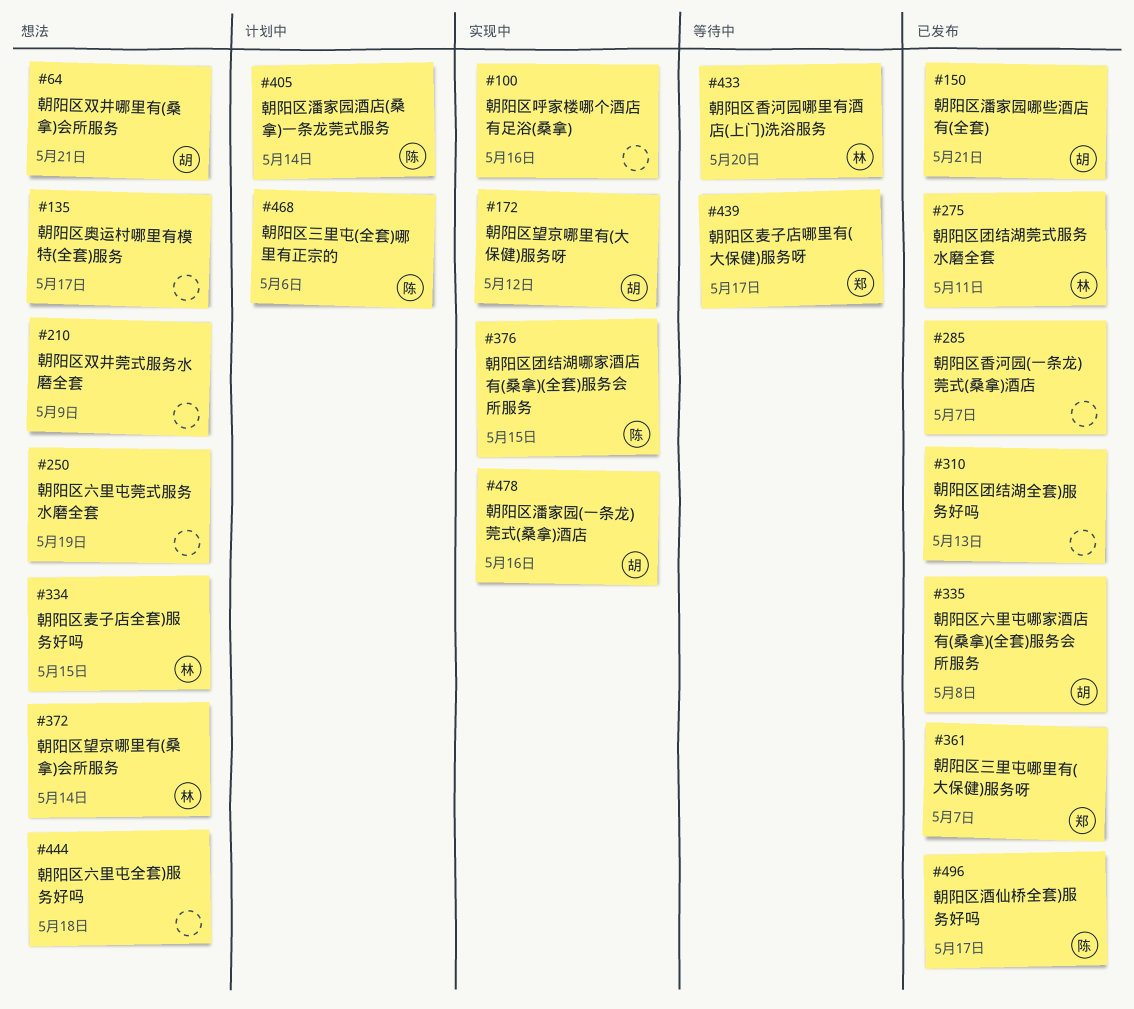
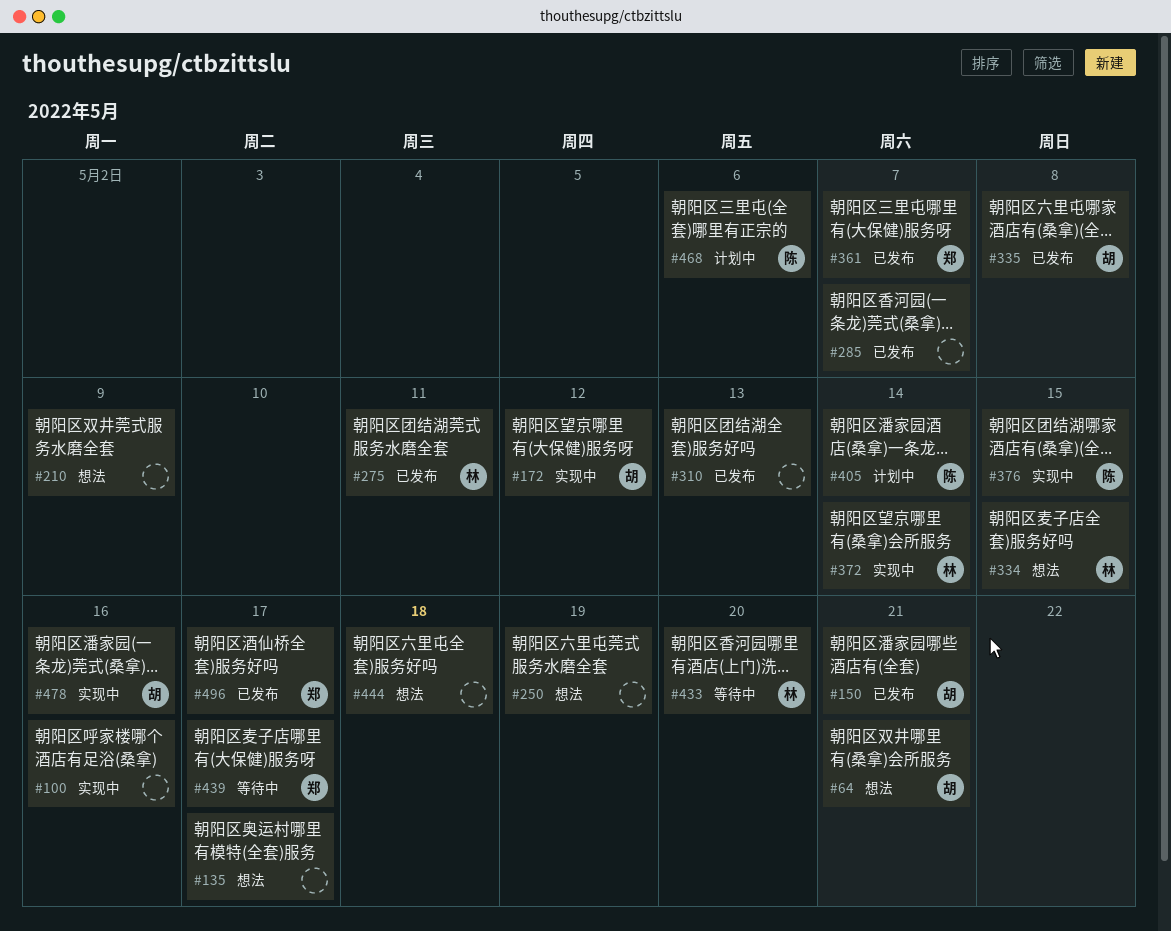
#372, status: 想法 -> 实现中
#496, owner: 陈 -> 郑

